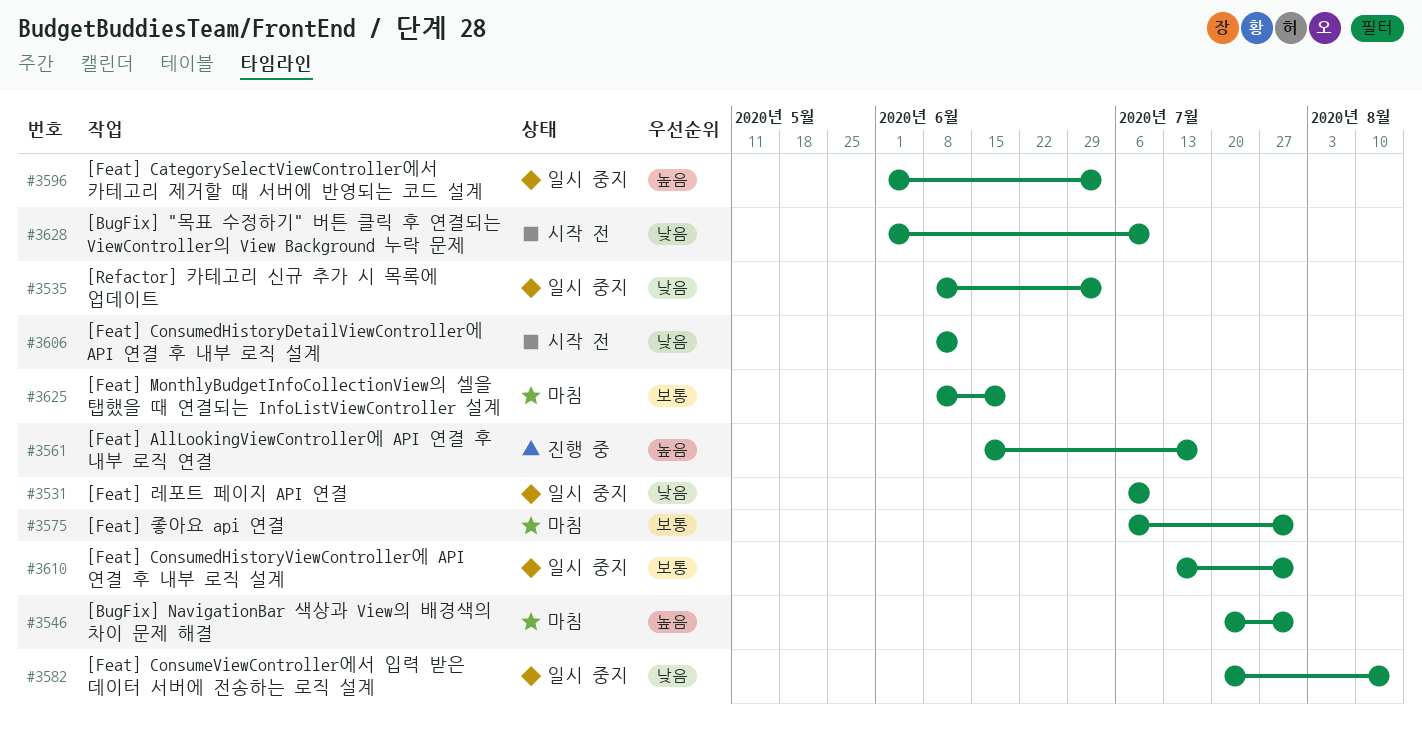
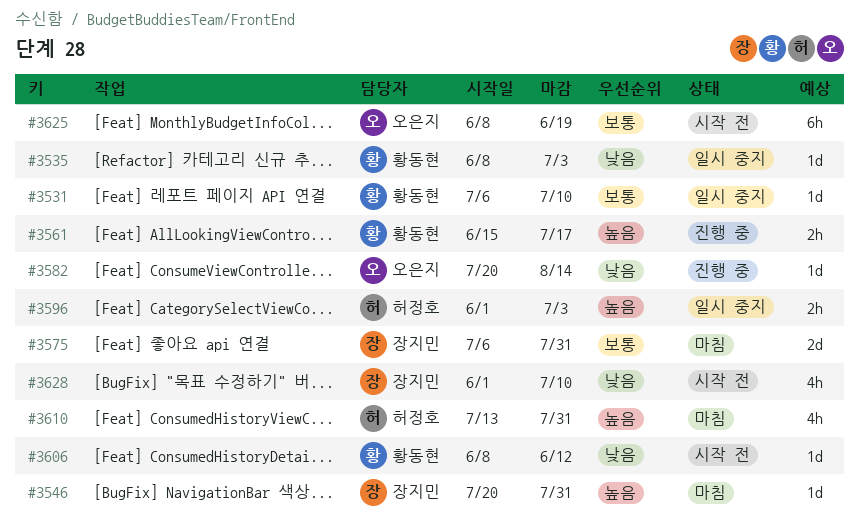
#3531, priority: 낮음 -> 보통
#3582, status: 일시 중지 -> 진행 중
#3610, status: 일시 중지 -> 마침
#3610, priority: 보통 -> 높음
#3625, status: 마침 -> 시작 전

